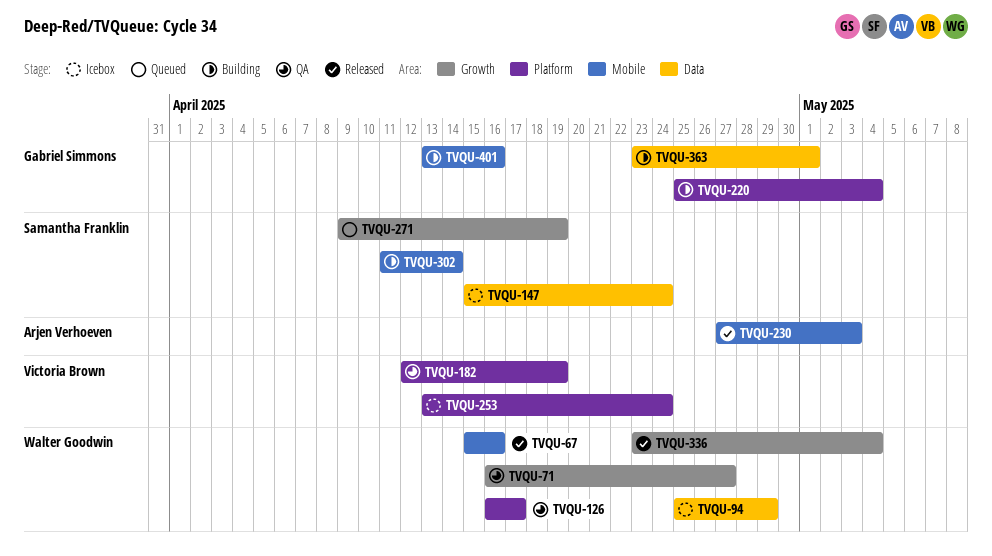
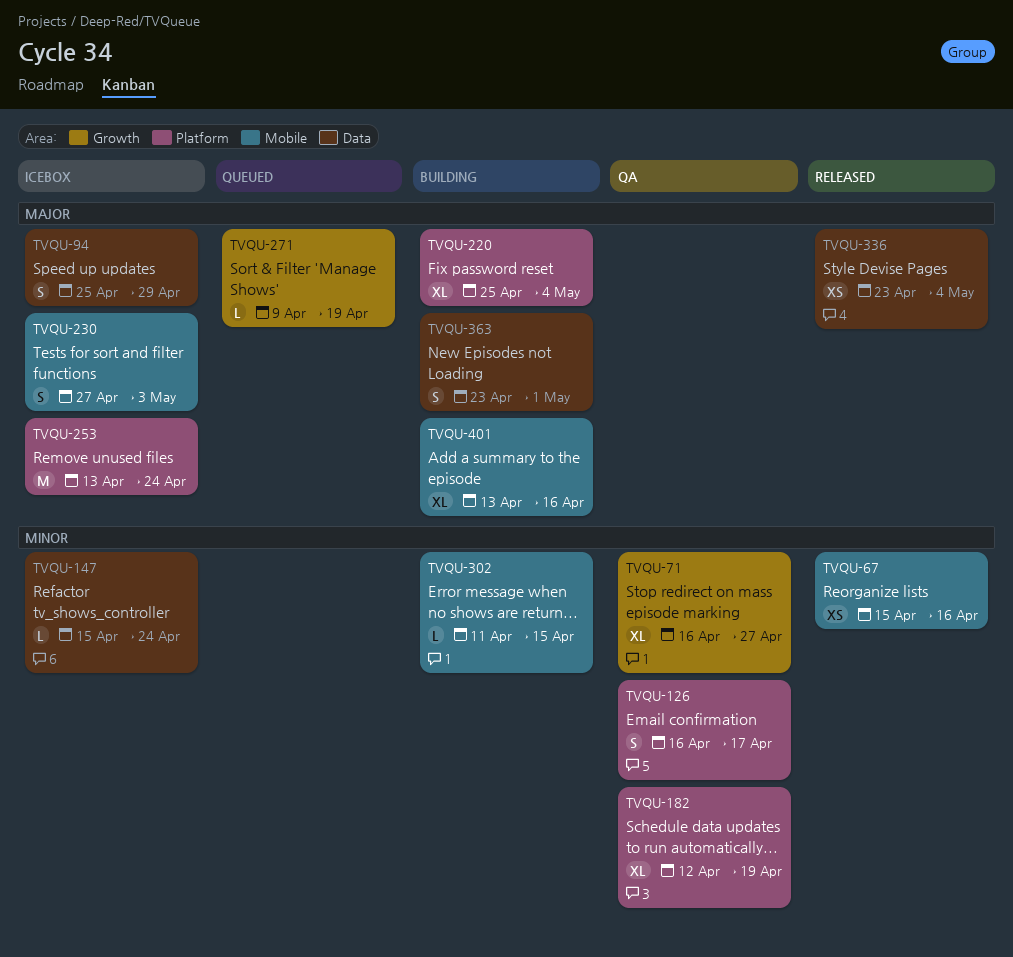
TVQU-230, status: Released -> Icebox
TVQU-302, due: Apr 14 -> Apr 15
TVQU-336, label: Growth -> Data

